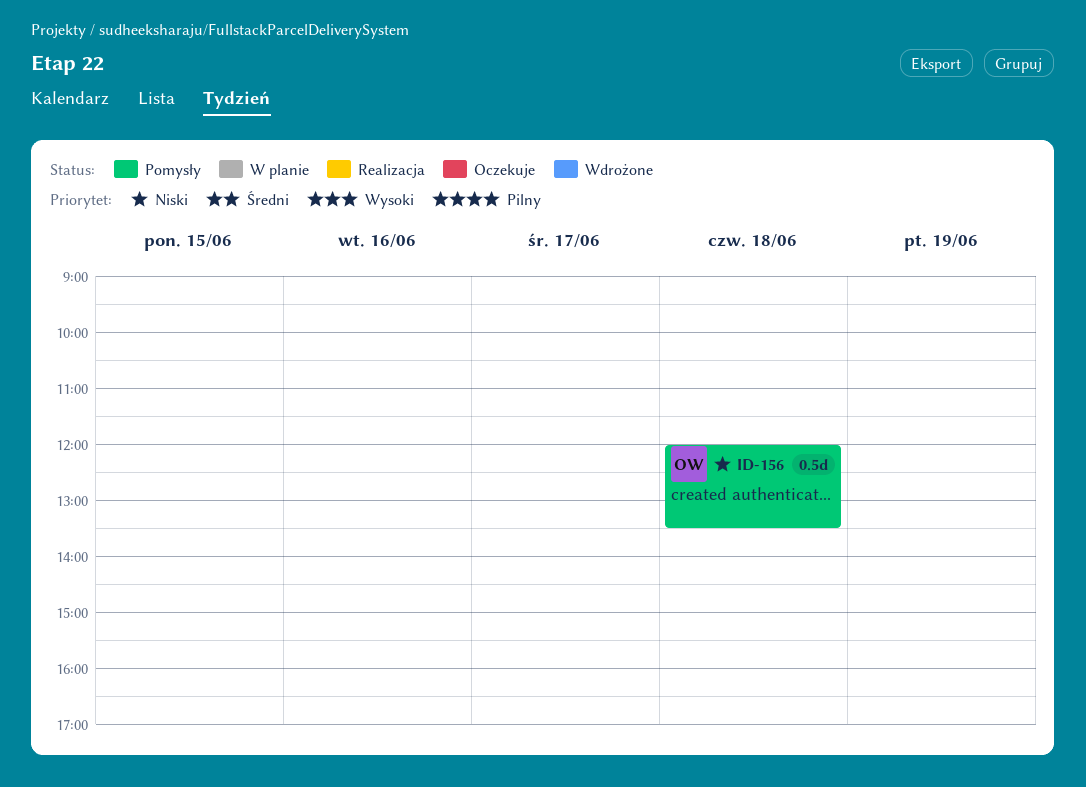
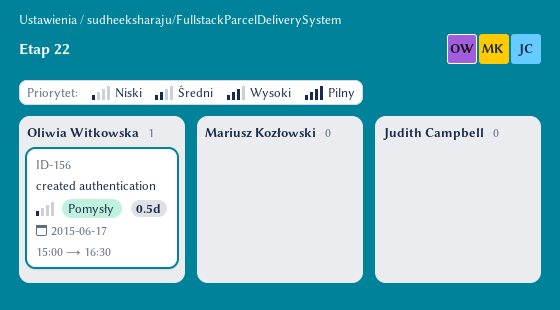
ID-156, day: Jun 18 -> Jun 17
ID-156, begins: 12:00 -> 15:00
ID-156, ends: 13:30 -> 16:30

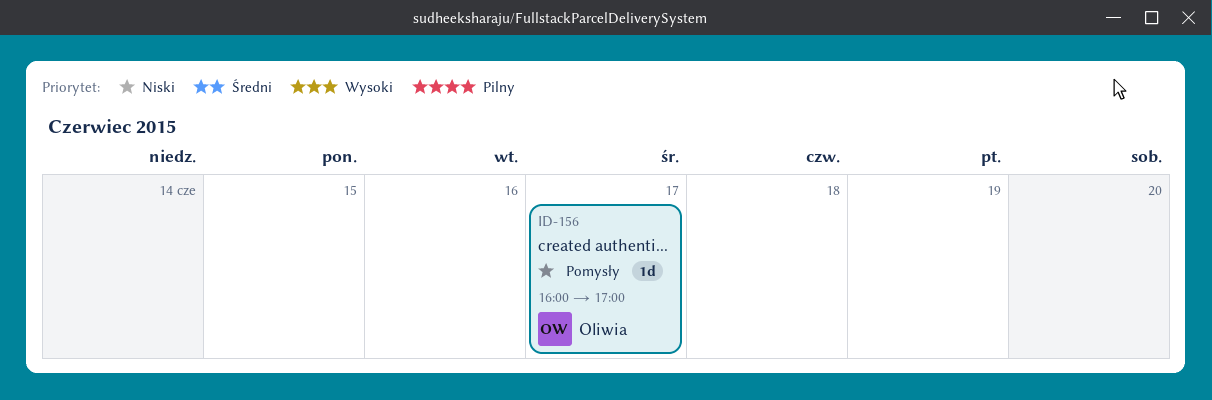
ID-156, estimate: 0.5d -> 1d
ID-156, begins: 15:00 -> 16:00
ID-156, ends: 16:30 -> 17:00

